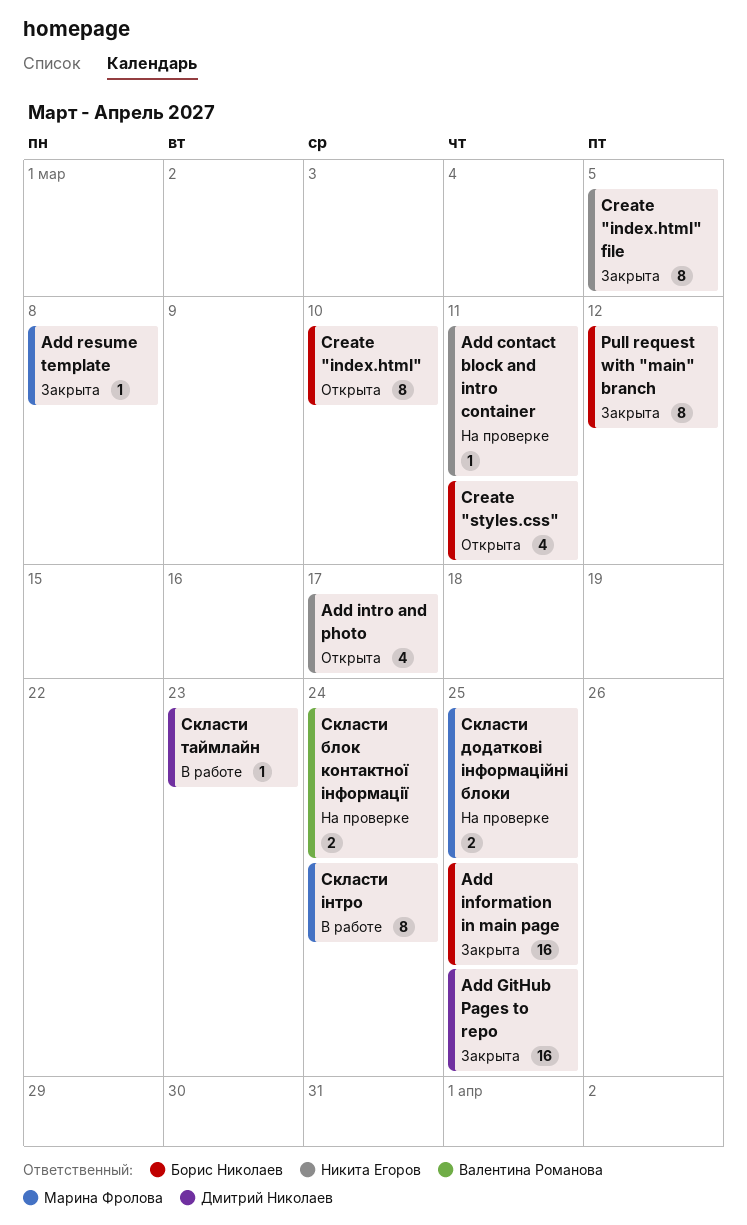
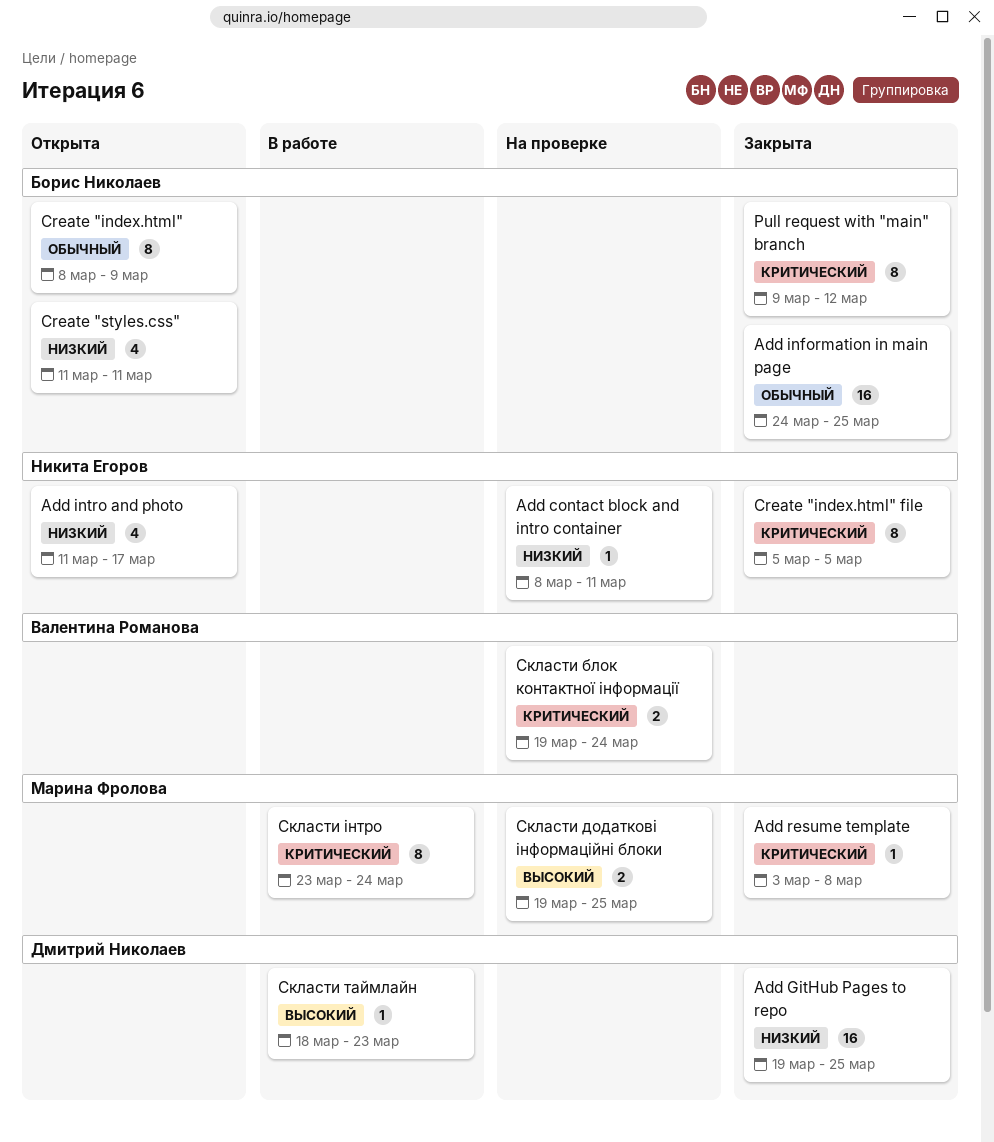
Create "index.html", due: Mar 10 -> Mar 9

